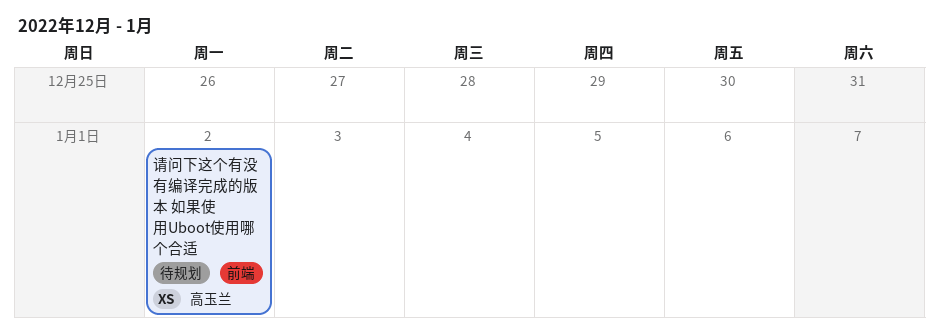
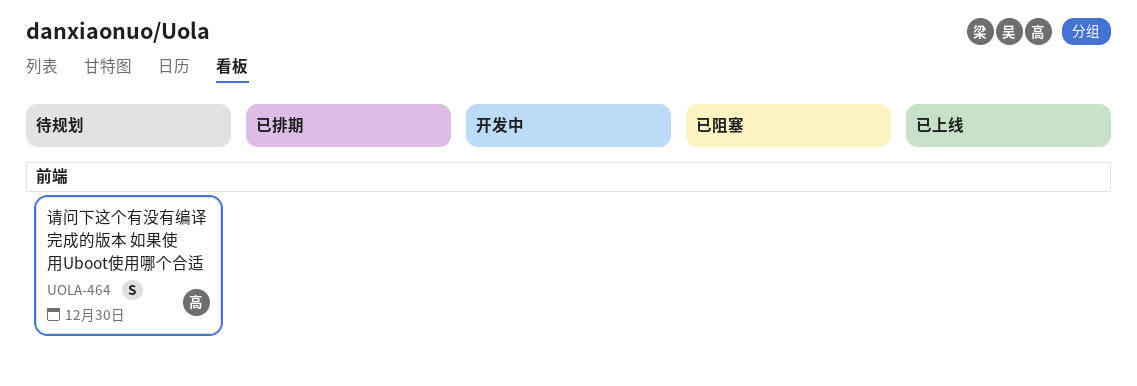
请问下这个有没有编译完成的版本 如果使用Uboot使用哪个合适, estimate: XS -> S
请问下这个有没有编译完成的版本 如果使用Uboot使用哪个合适, due: Jan 2 -> Dec 30

